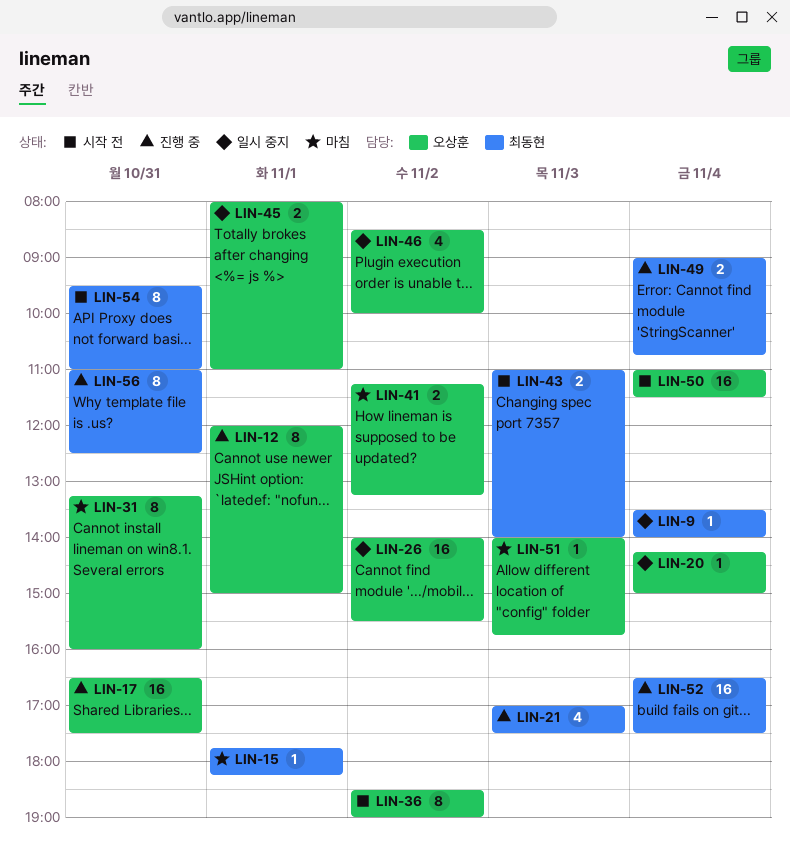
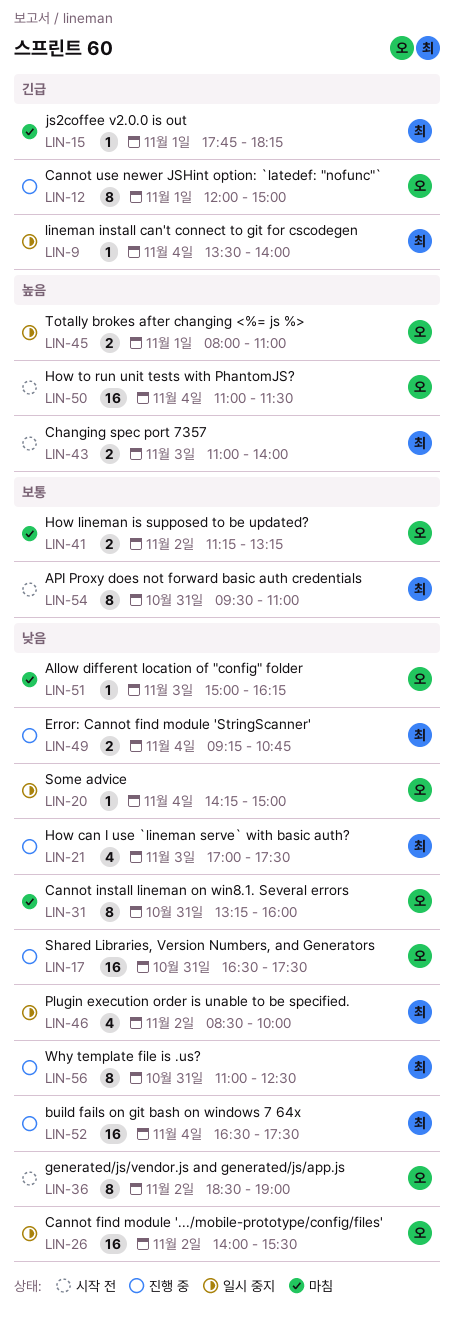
LIN-46, owner: 오상훈 -> 최동현
LIN-49, begins: 09:00 -> 09:15
LIN-51, begins: 14:00 -> 15:00
LIN-51, ends: 15:45 -> 16:15

